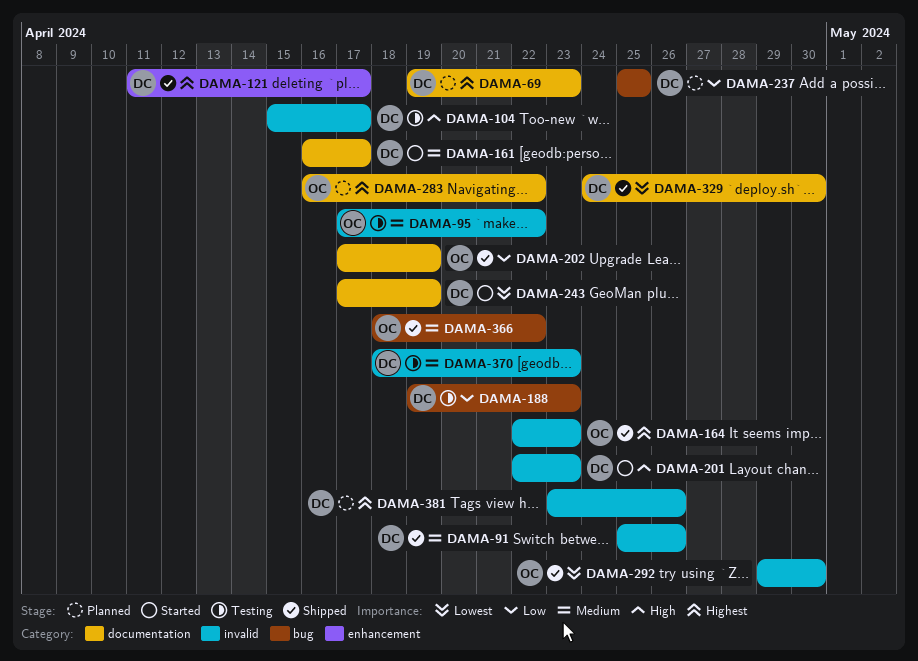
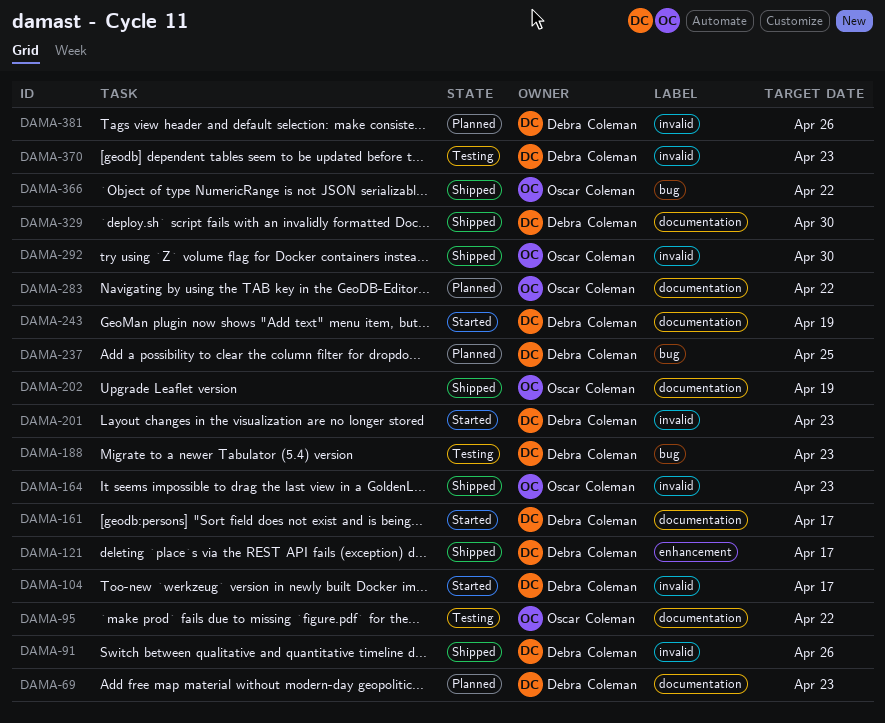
DAMA-95, label: invalid -> documentation
DAMA-104, status: Testing -> Started

